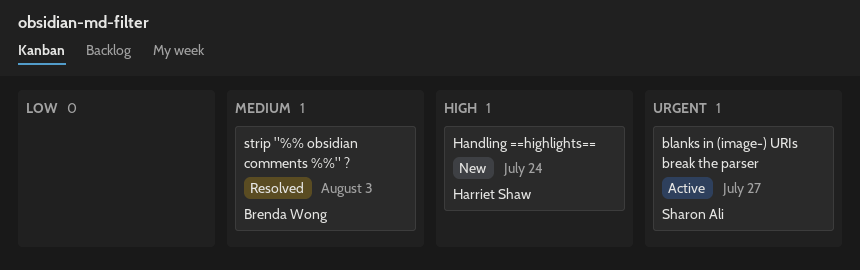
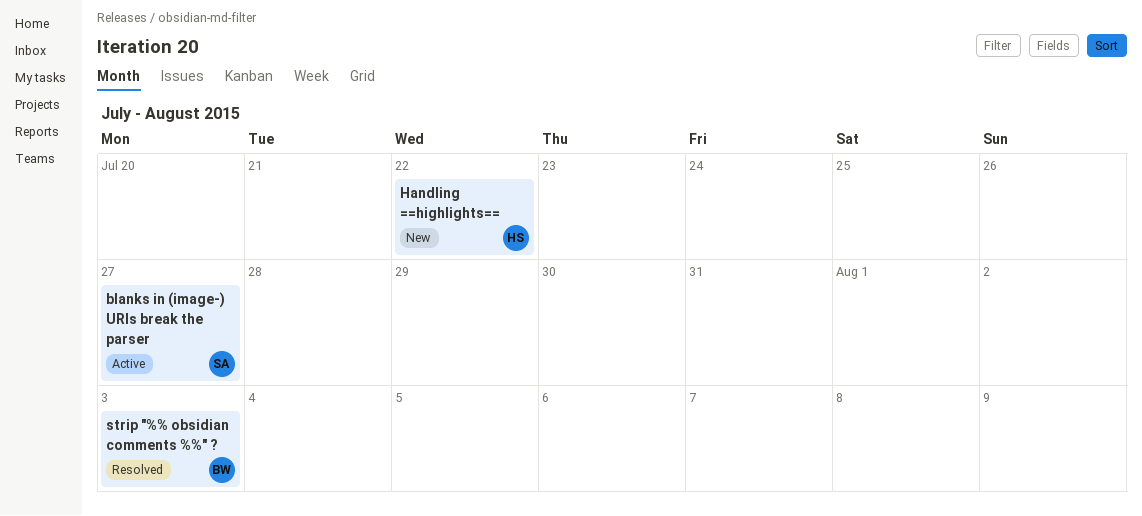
Handling ==highlights==, due: Jul 24 -> Jul 22

